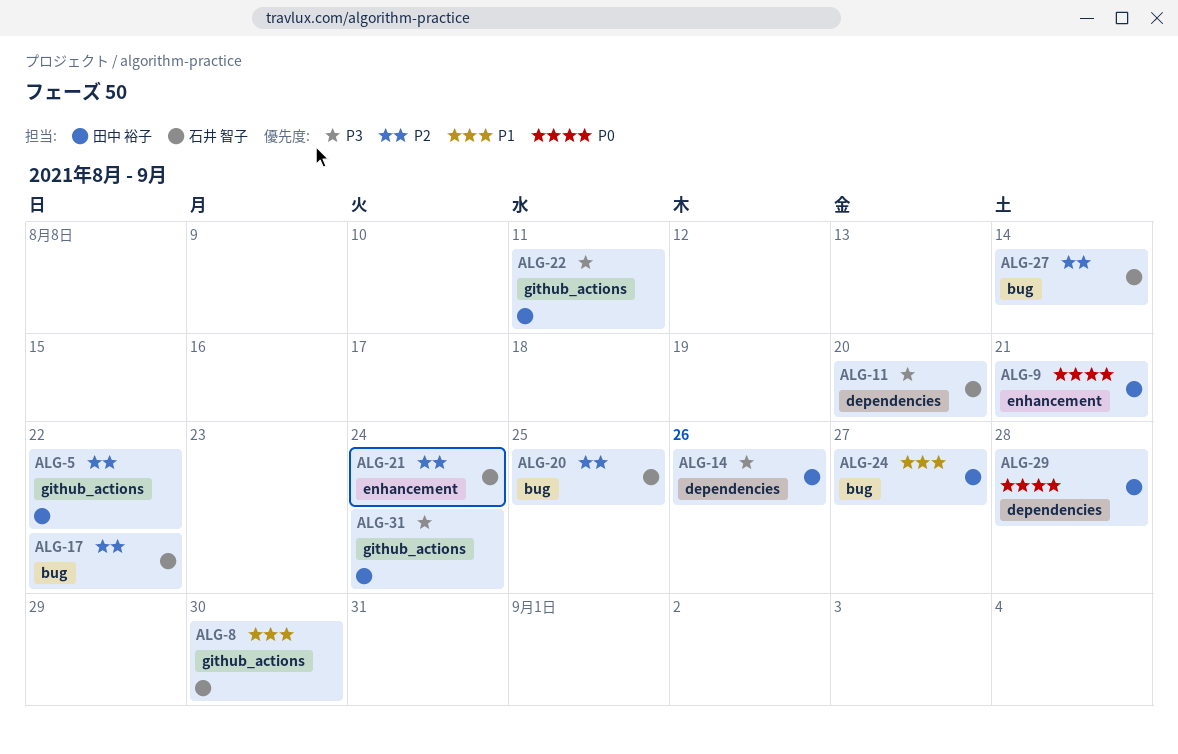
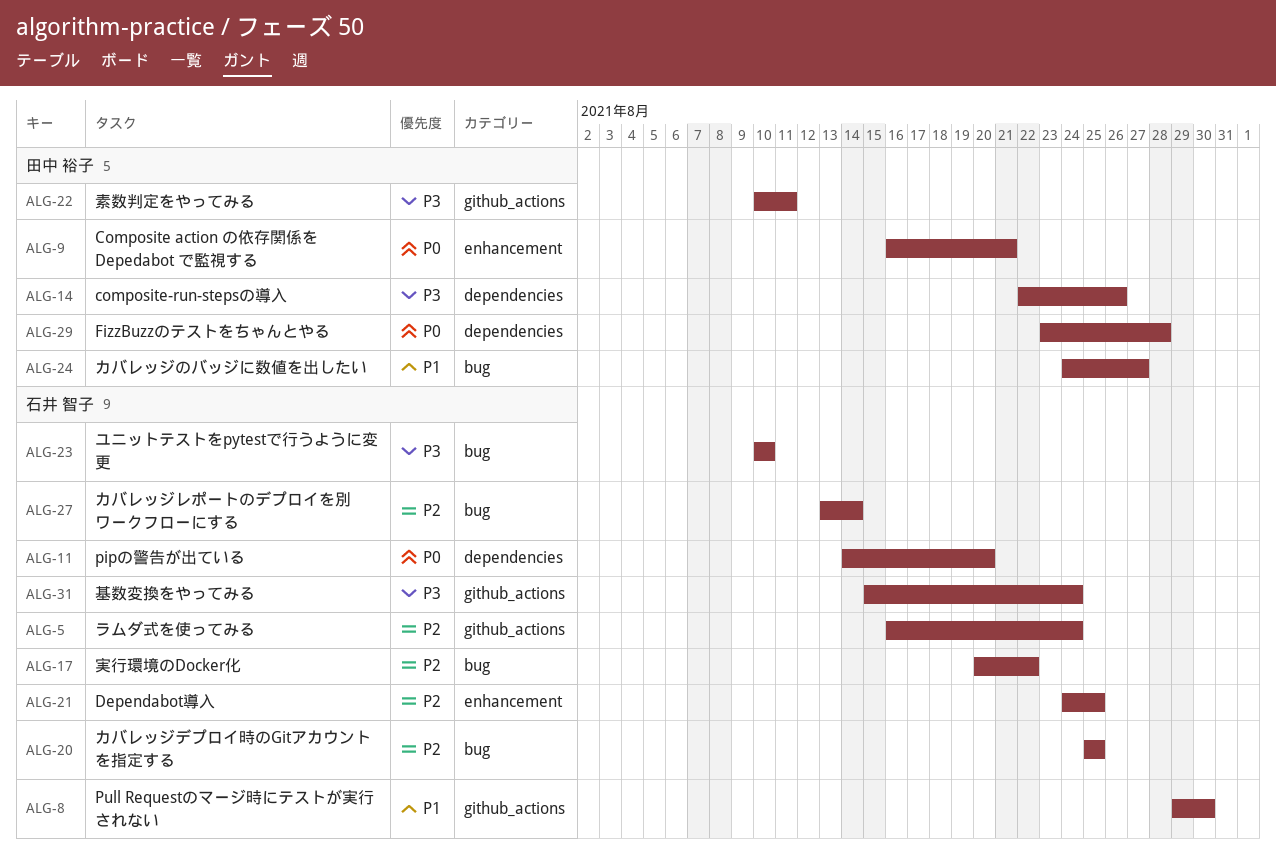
ALG-5, owner: 田中 裕子 -> 石井 智子
ALG-5, due: Aug 22 -> Aug 24
ALG-11, priority: P3 -> P0
ALG-21, due: Aug 24 -> Aug 25
ALG-23: none -> present
ALG-31, owner: 田中 裕子 -> 石井 智子

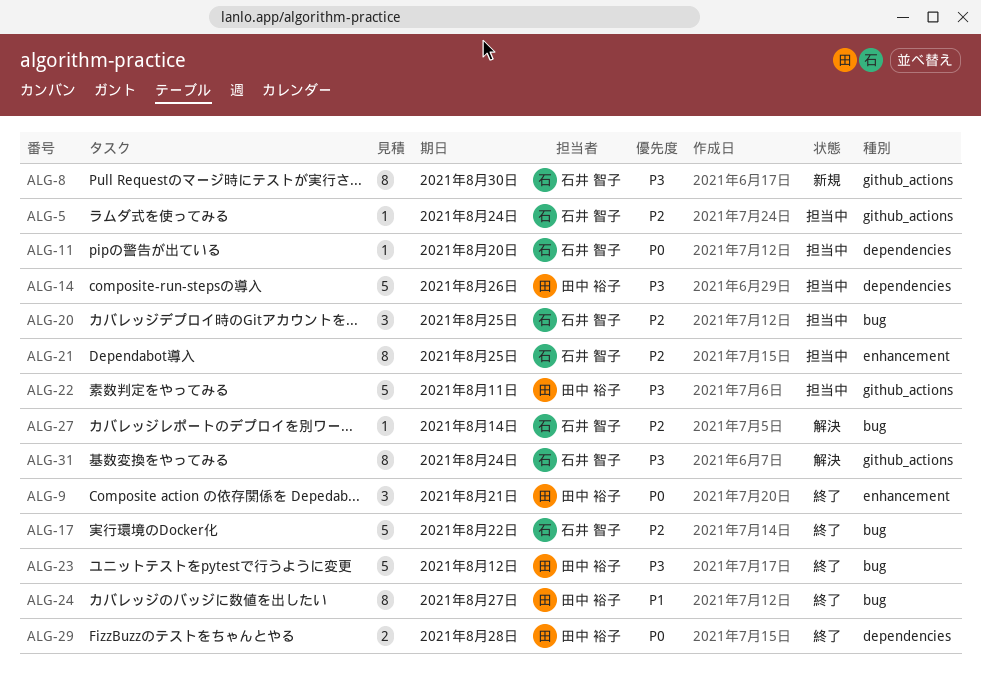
ALG-8, priority: P1 -> P3
ALG-23, owner: 石井 智子 -> 田中 裕子
ALG-23, due: Aug 10 -> Aug 12

